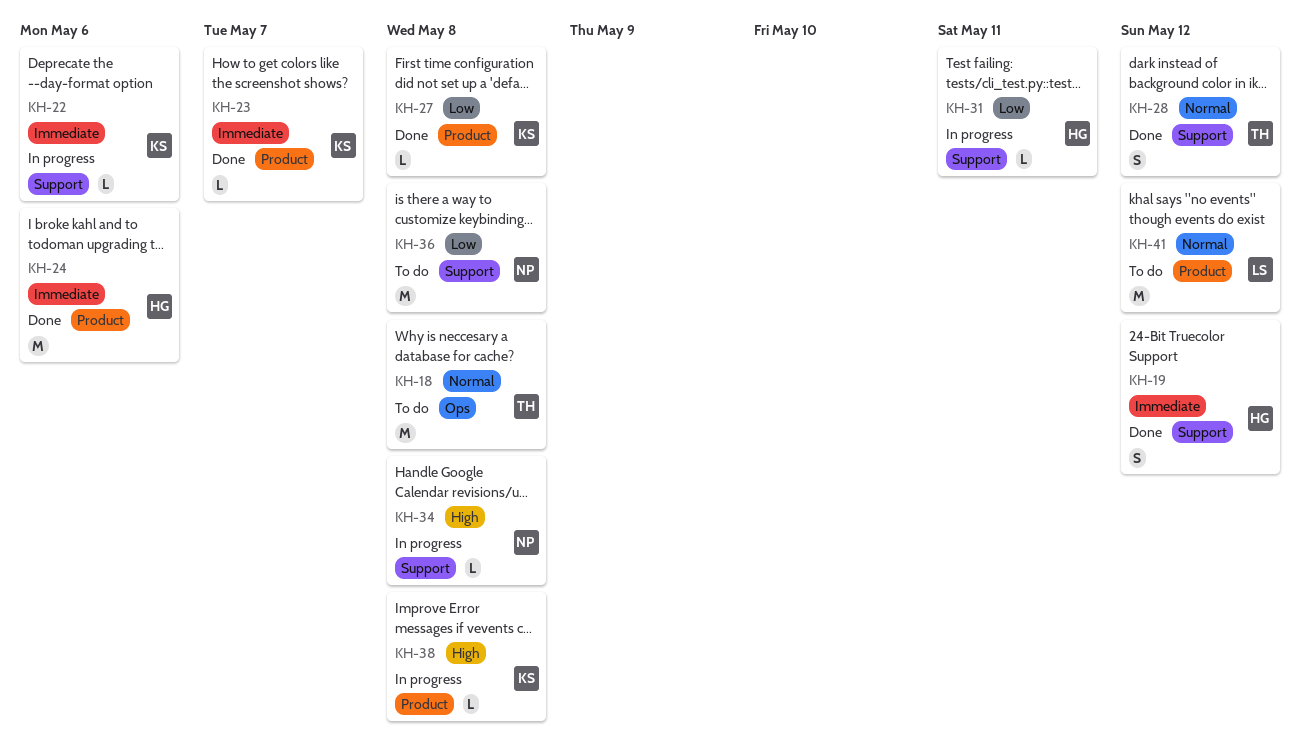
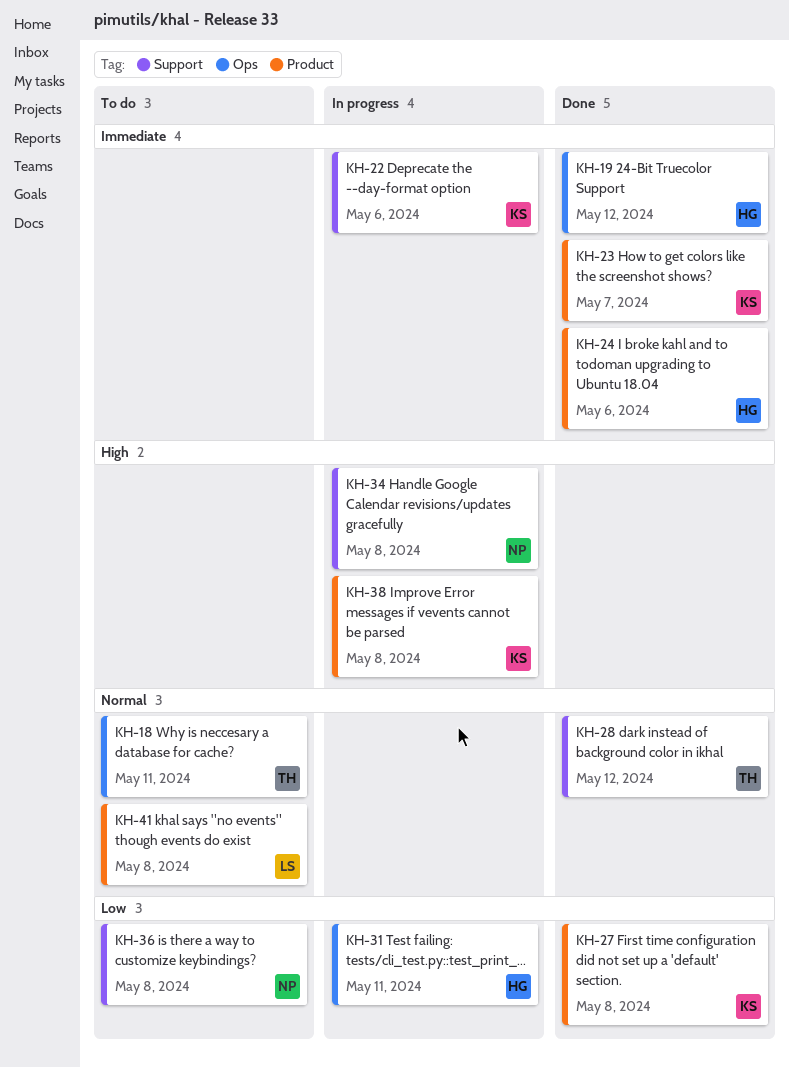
KH-18, due: May 8 -> May 11
KH-19, label: Support -> Ops
KH-31, label: Support -> Ops
KH-41, due: May 12 -> May 8

